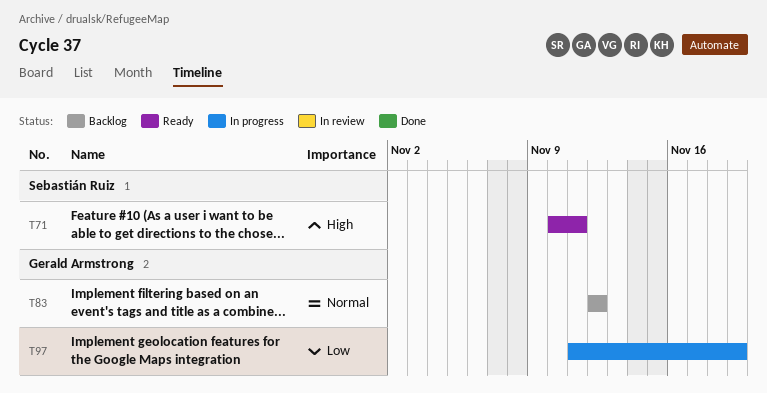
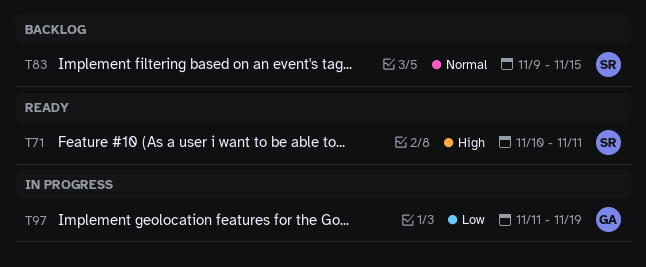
T83, owner: Gerald Armstrong -> Sebastián Ruiz
T83, start: Nov 12 -> Nov 9
T83, due: Nov 12 -> Nov 15

